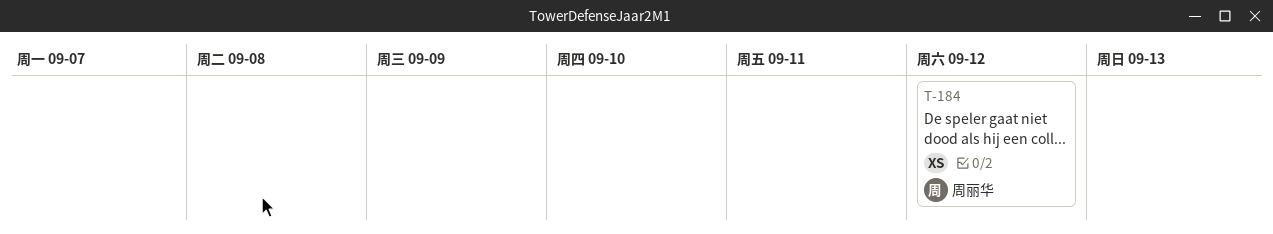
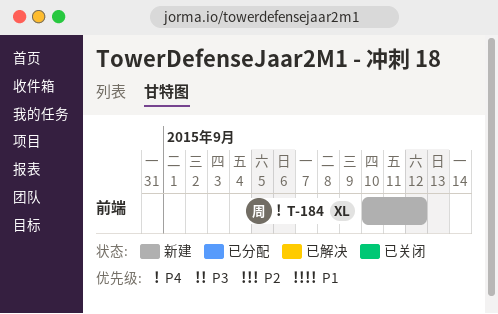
T-184, estimate: XS -> XL

